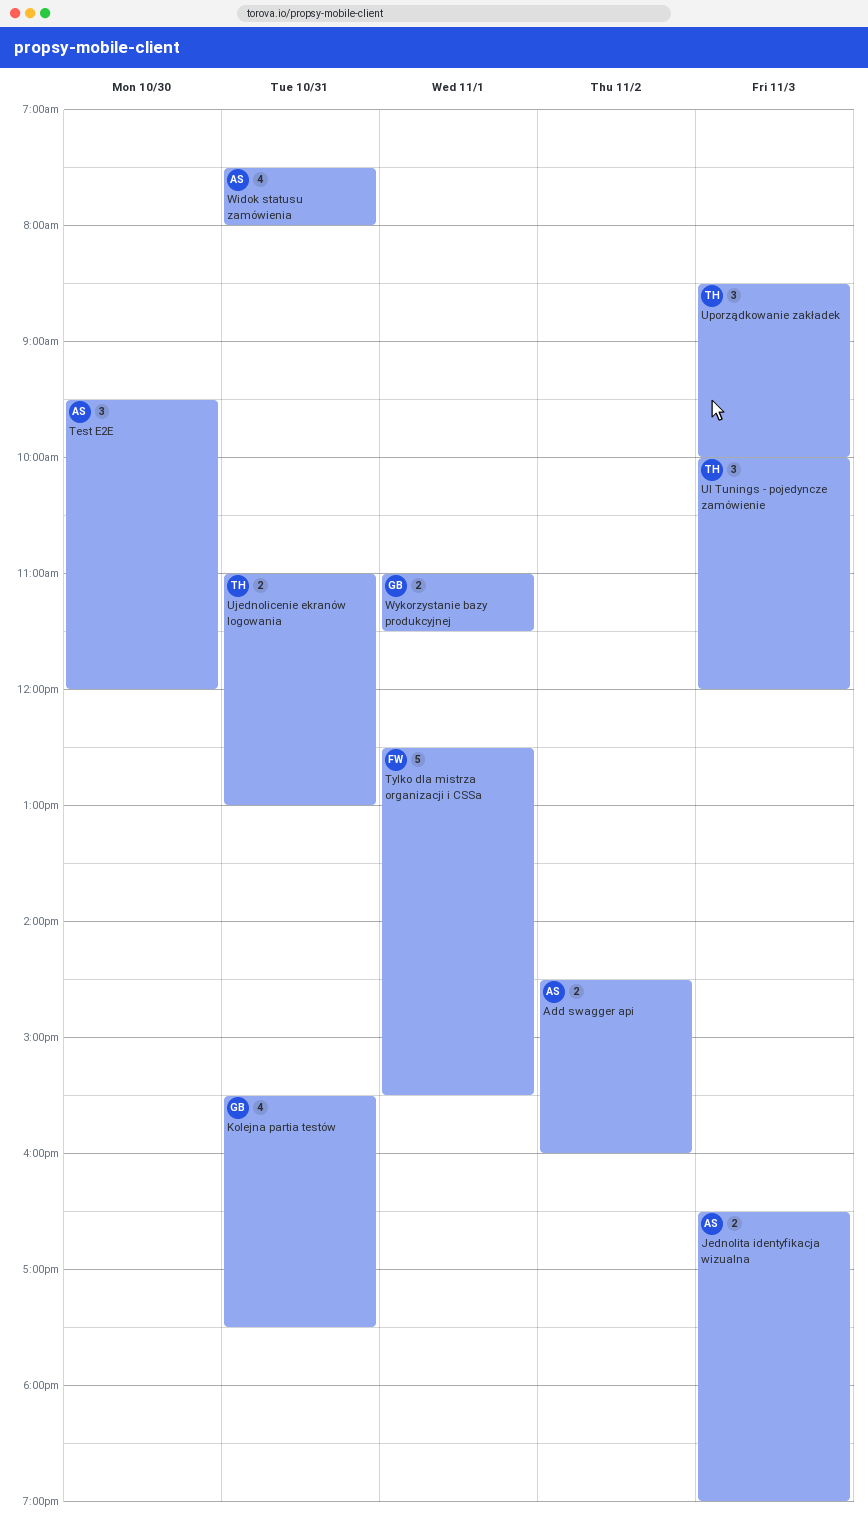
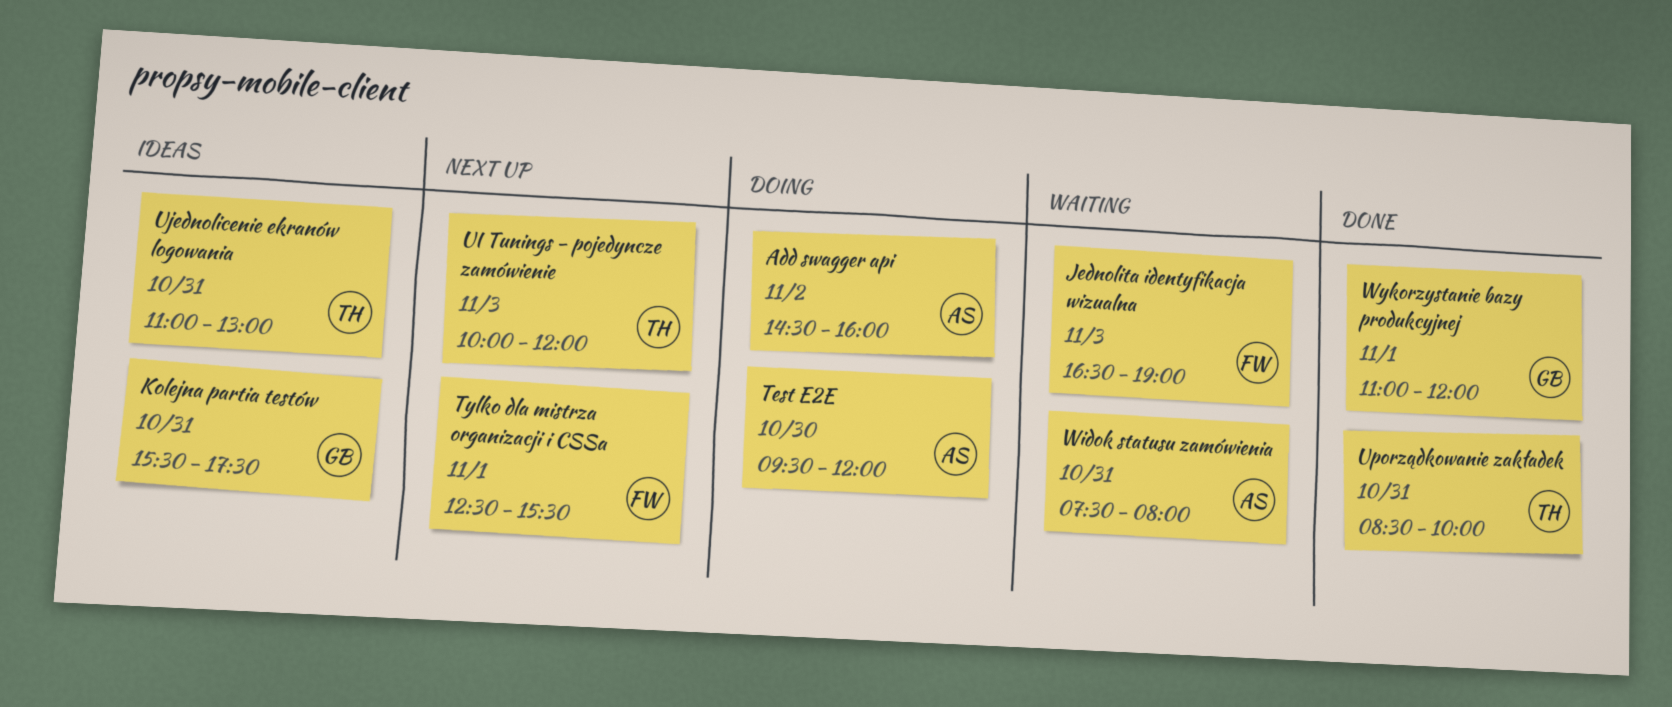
Jednolita identyfikacja wizualna, owner: AS -> FW
Uporządkowanie zakładek, day: Nov 3 -> Oct 31
Wykorzystanie bazy produkcyjnej, ends: 11:30 -> 12:00

